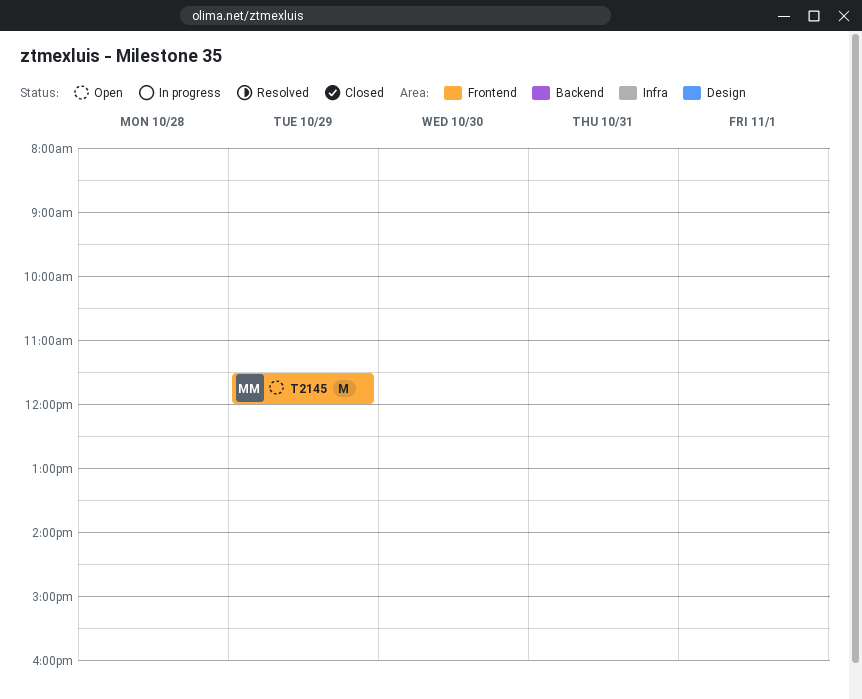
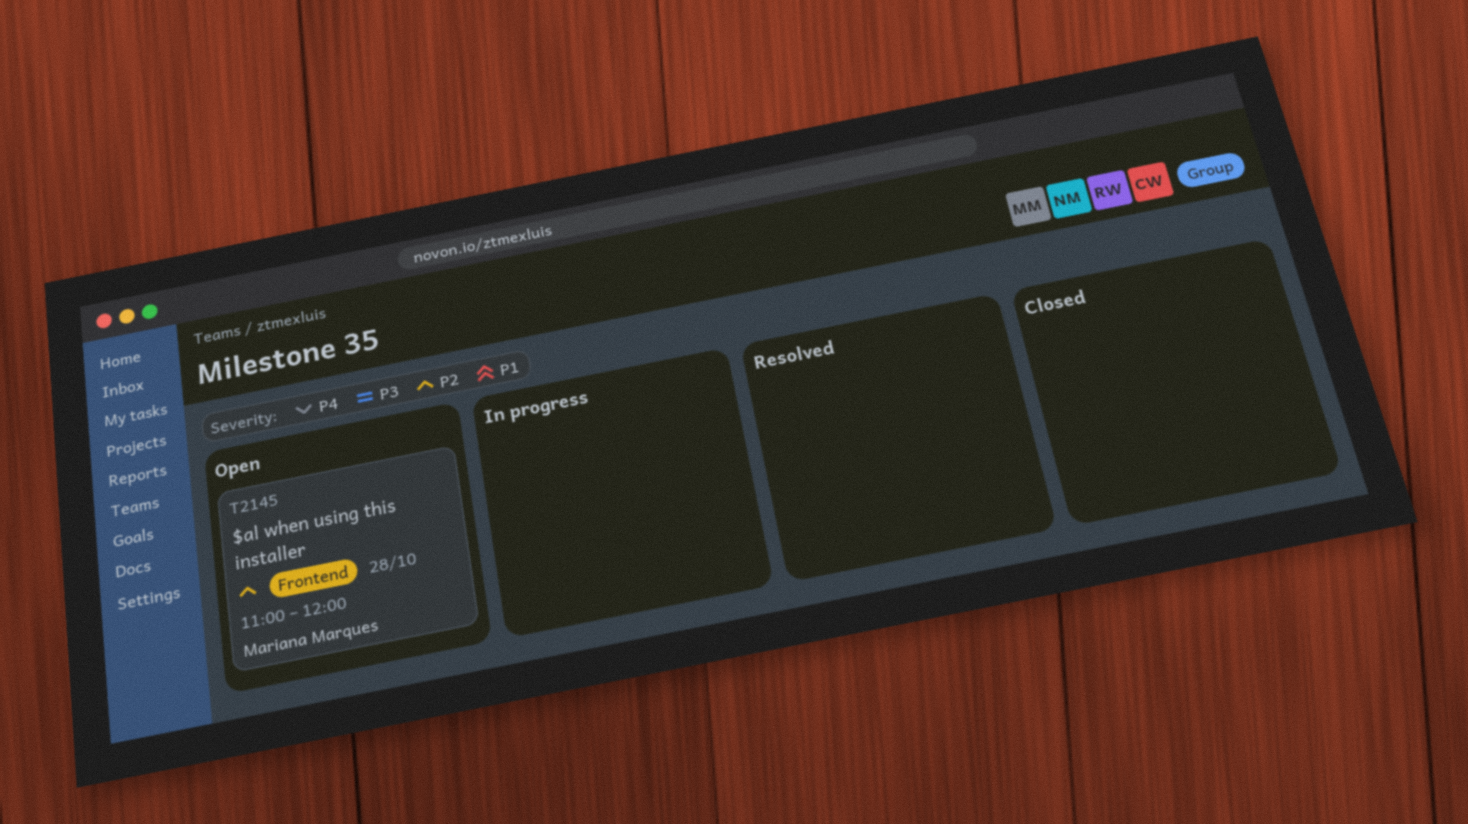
T2145, day: Oct 29 -> Oct 28
T2145, begins: 11:30 -> 11:00

